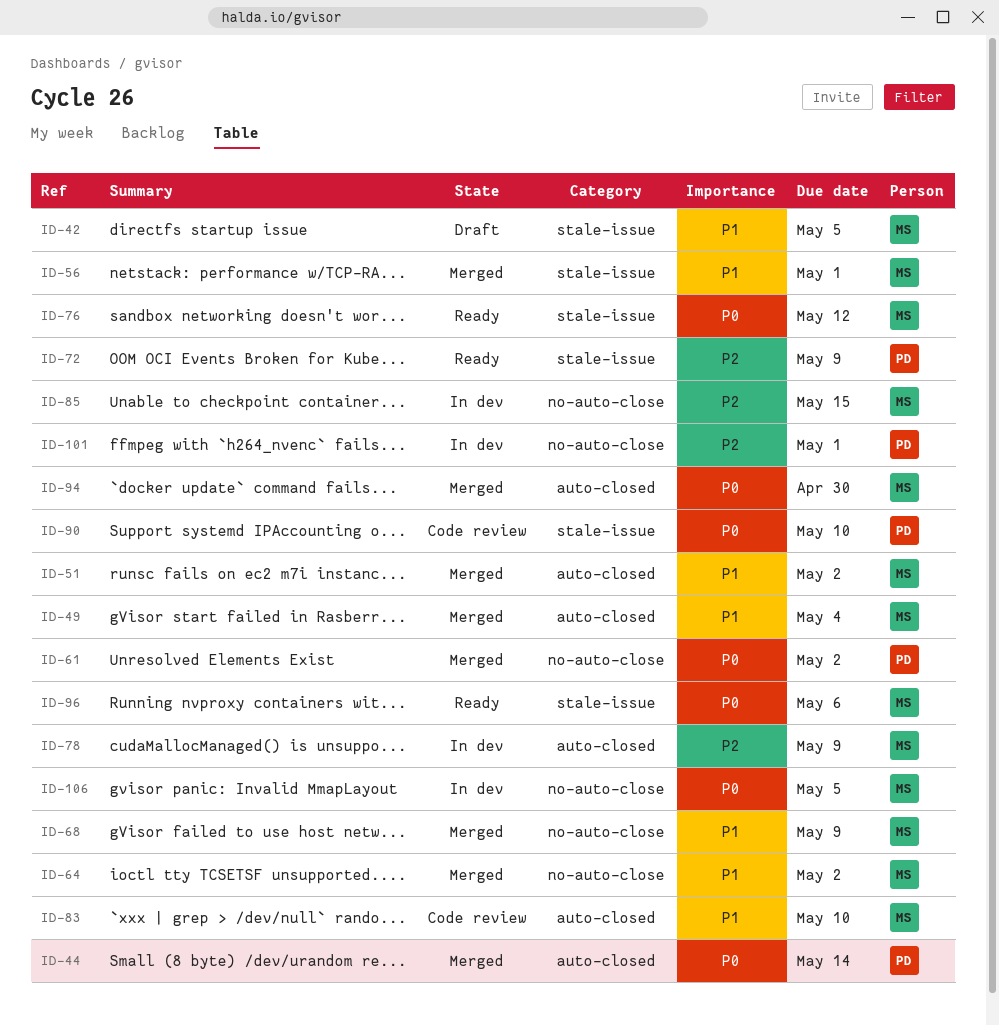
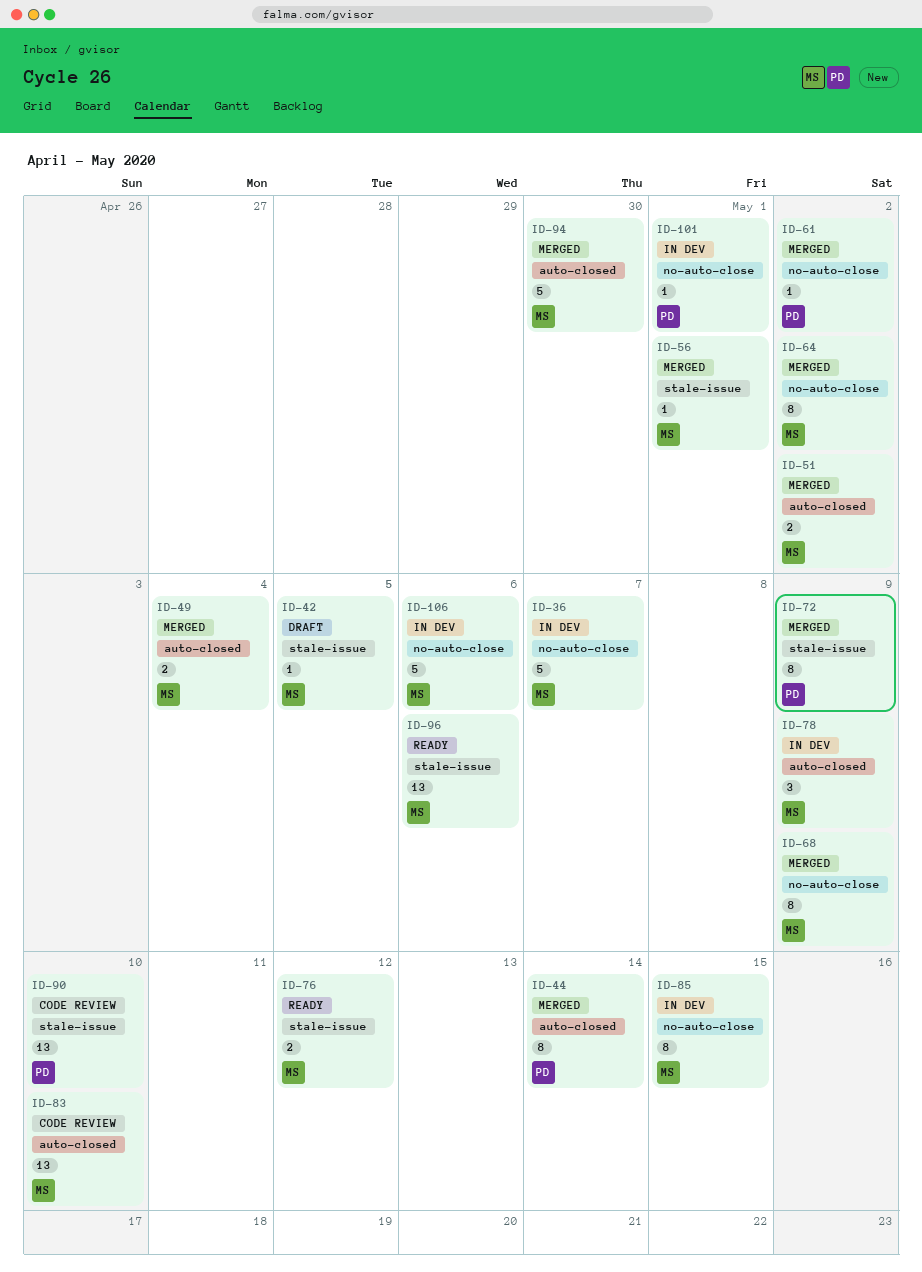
ID-36: none -> present
ID-72, status: Ready -> Merged
ID-106, due: May 5 -> May 6

